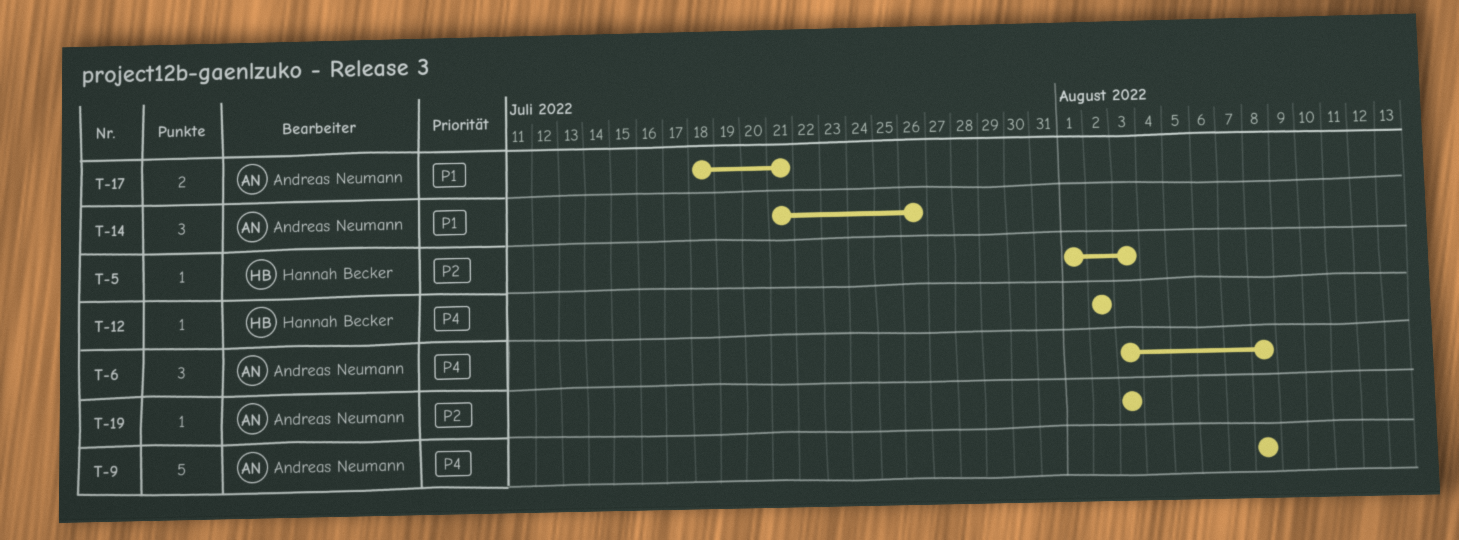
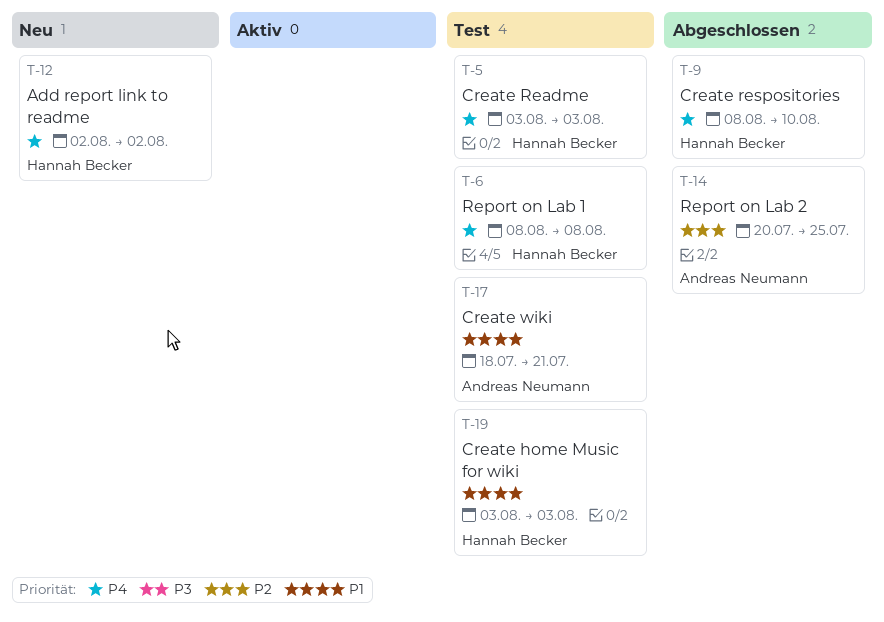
T-5, priority: P2 -> P4
T-5, start: Aug 1 -> Aug 3
T-6, owner: Andreas Neumann -> Hannah Becker
T-6, start: Aug 3 -> Aug 8
T-9, owner: Andreas Neumann -> Hannah Becker
T-9, due: Aug 8 -> Aug 10
T-14, priority: P1 -> P2
T-14, start: Jul 21 -> Jul 20
T-14, due: Jul 26 -> Jul 25
T-19, owner: Andreas Neumann -> Hannah Becker
T-19, priority: P2 -> P1

